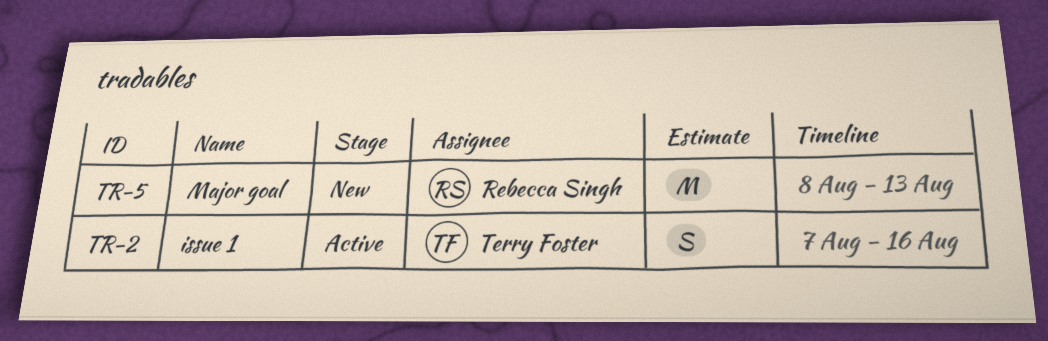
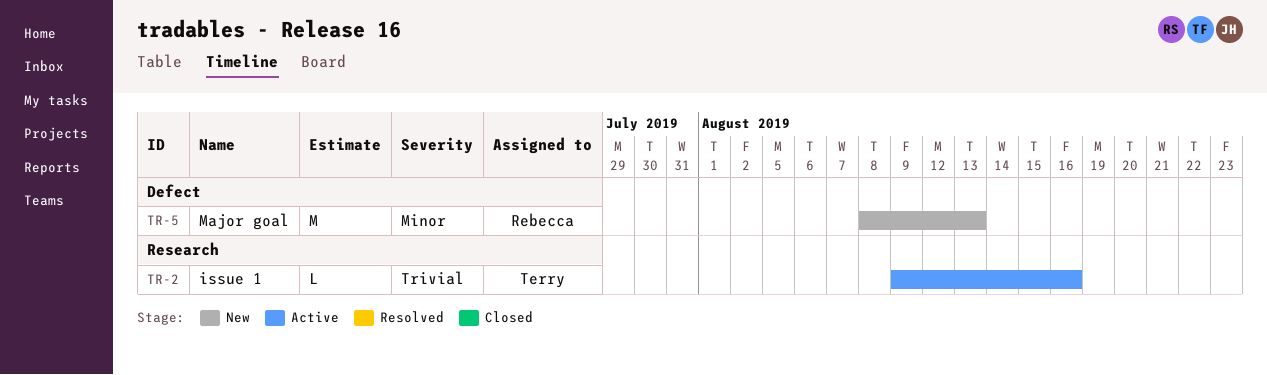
TR-2, estimate: S -> L
TR-2, start: Aug 7 -> Aug 9

